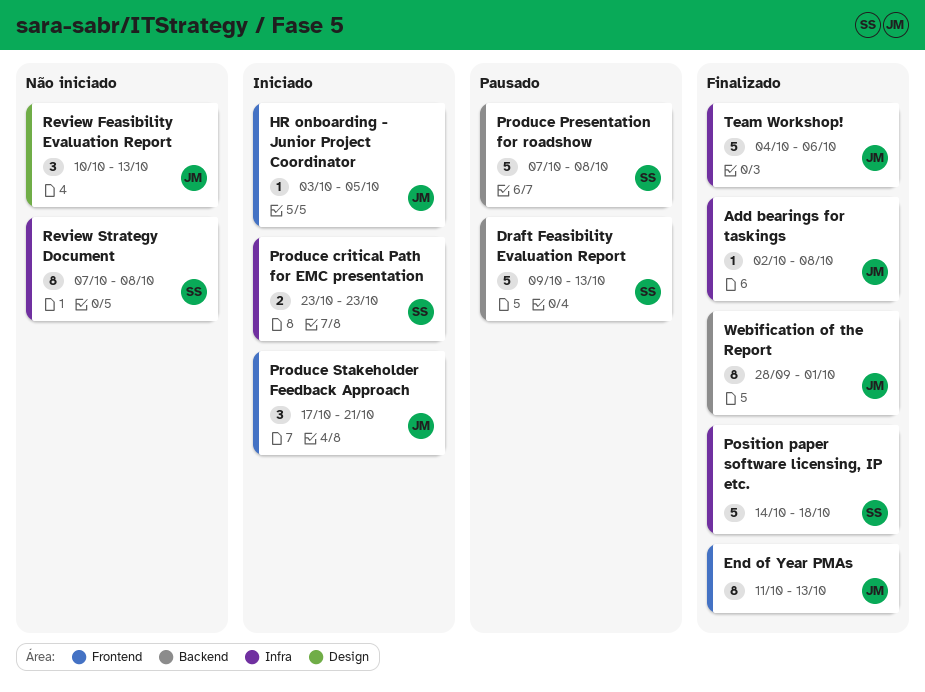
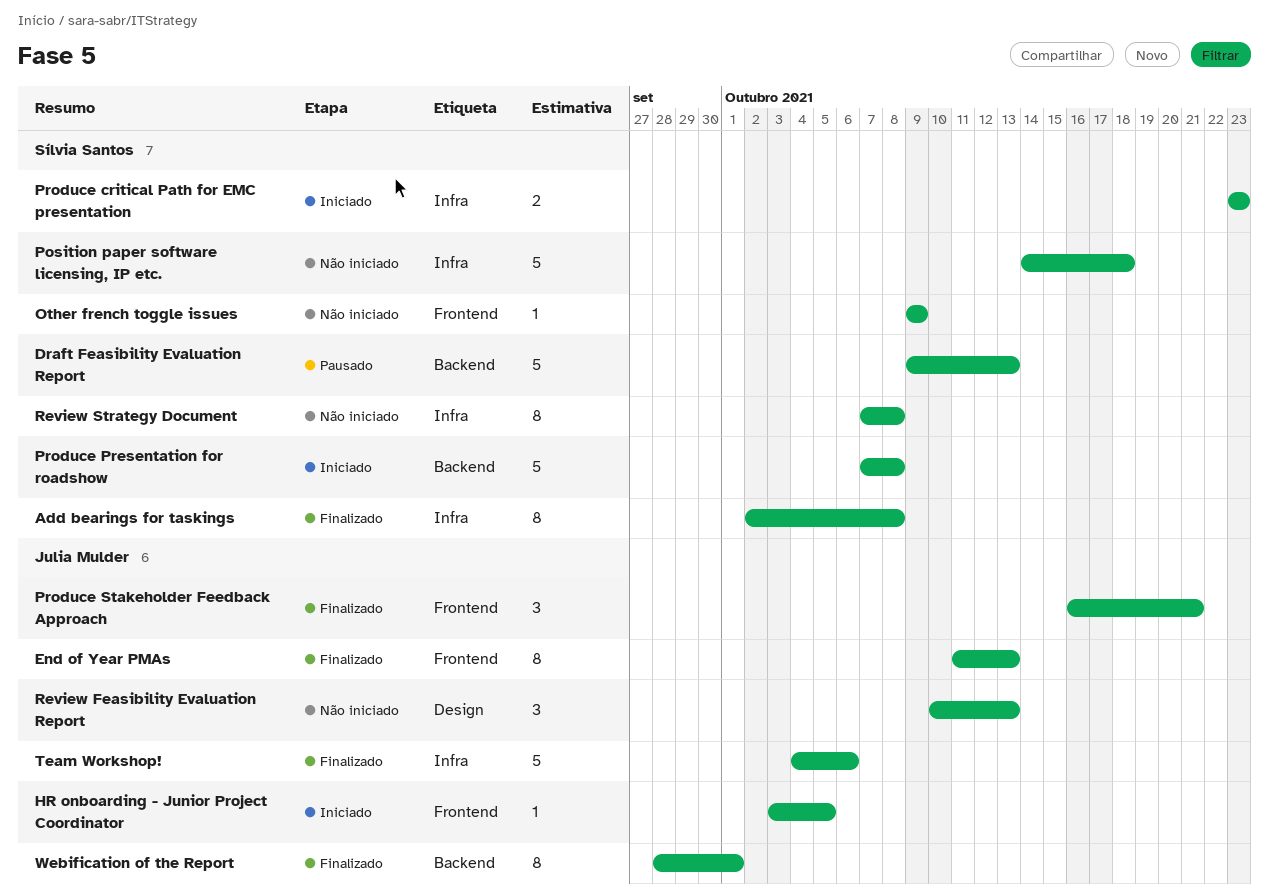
Add bearings for taskings, owner: Julia Mulder -> Sílvia Santos
Add bearings for taskings, estimate: 1 -> 8
Other french toggle issues: none -> present
Position paper software licensing, IP etc., status: Finalizado -> Não iniciado
Produce Presentation for roadshow, status: Pausado -> Iniciado
Produce Stakeholder Feedback Approach, status: Iniciado -> Finalizado
Produce Stakeholder Feedback Approach, start: Oct 17 -> Oct 16

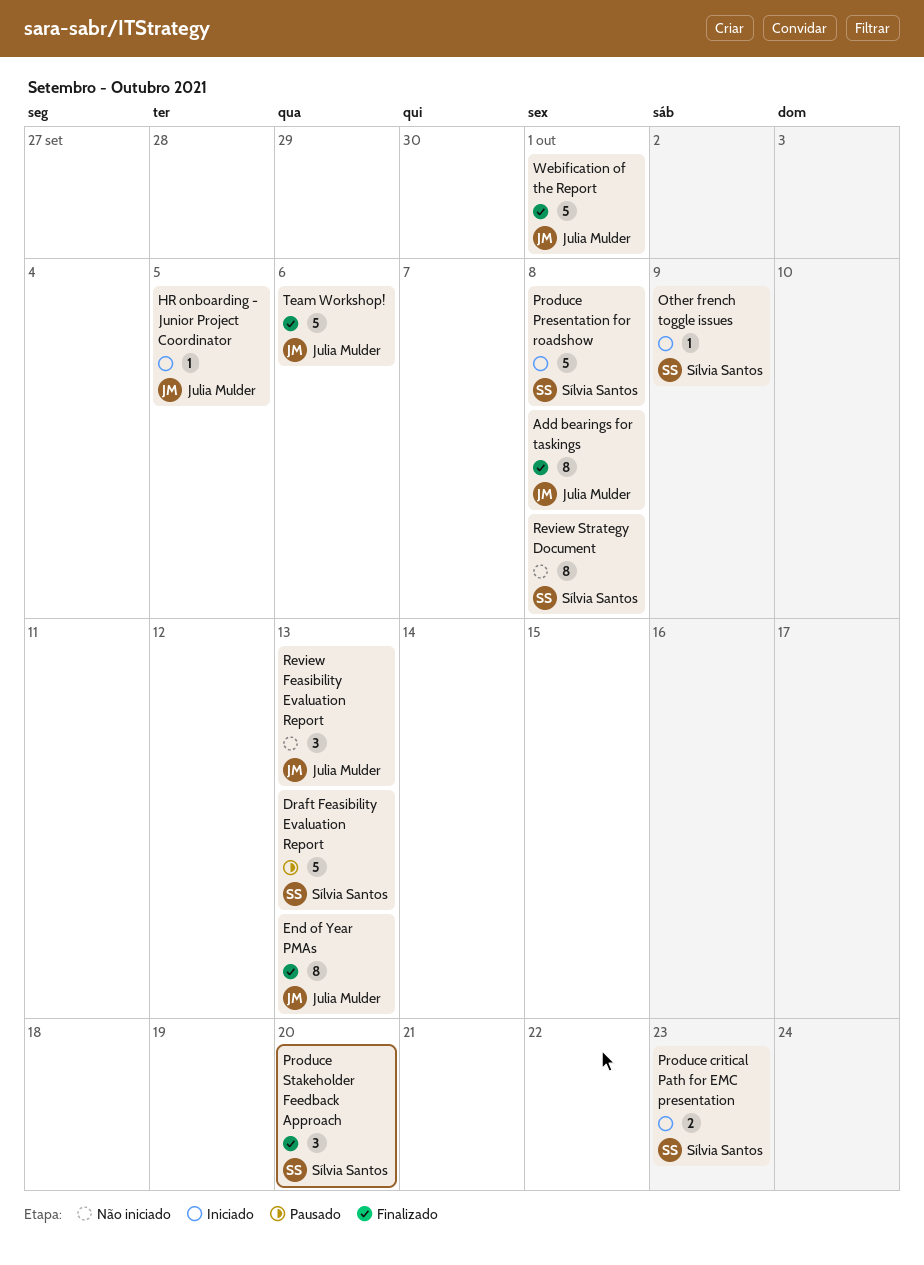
Add bearings for taskings, owner: Sílvia Santos -> Julia Mulder
Other french toggle issues, status: Não iniciado -> Iniciado
Position paper software licensing, IP etc.: present -> none
Produce Stakeholder Feedback Approach, owner: Julia Mulder -> Sílvia Santos
Produce Stakeholder Feedback Approach, due: Oct 21 -> Oct 20
Webification of the Report, estimate: 8 -> 5

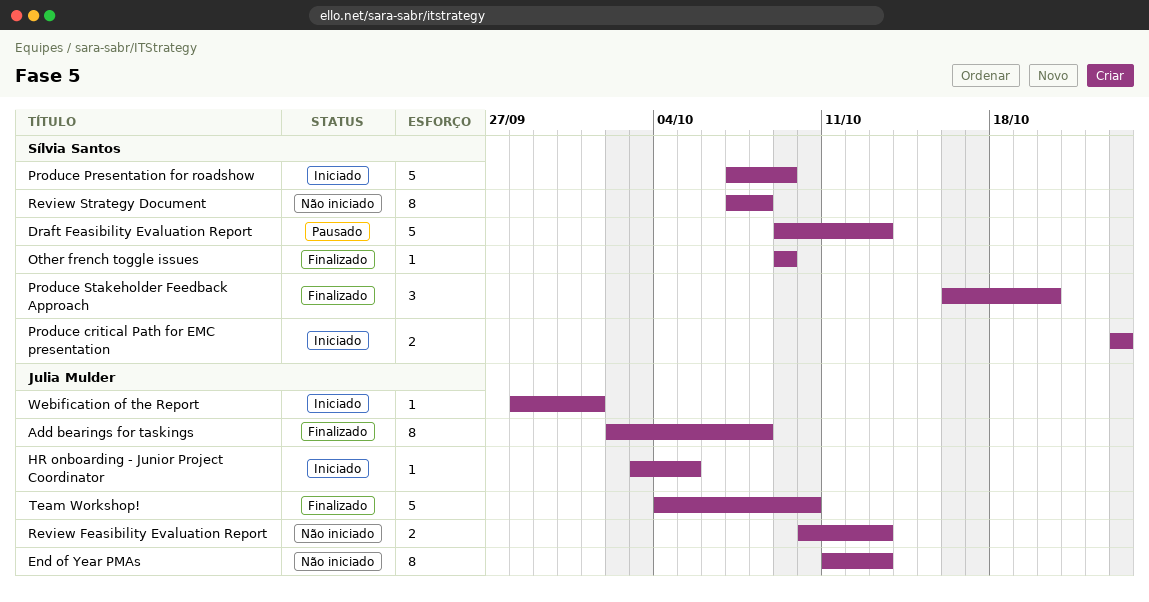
End of Year PMAs, status: Finalizado -> Não iniciado
Other french toggle issues, status: Iniciado -> Finalizado
Produce Presentation for roadshow, due: Oct 8 -> Oct 9
Review Feasibility Evaluation Report, estimate: 3 -> 2
Team Workshop!, due: Oct 6 -> Oct 10
Webification of the Report, status: Finalizado -> Iniciado
Webification of the Report, estimate: 5 -> 1

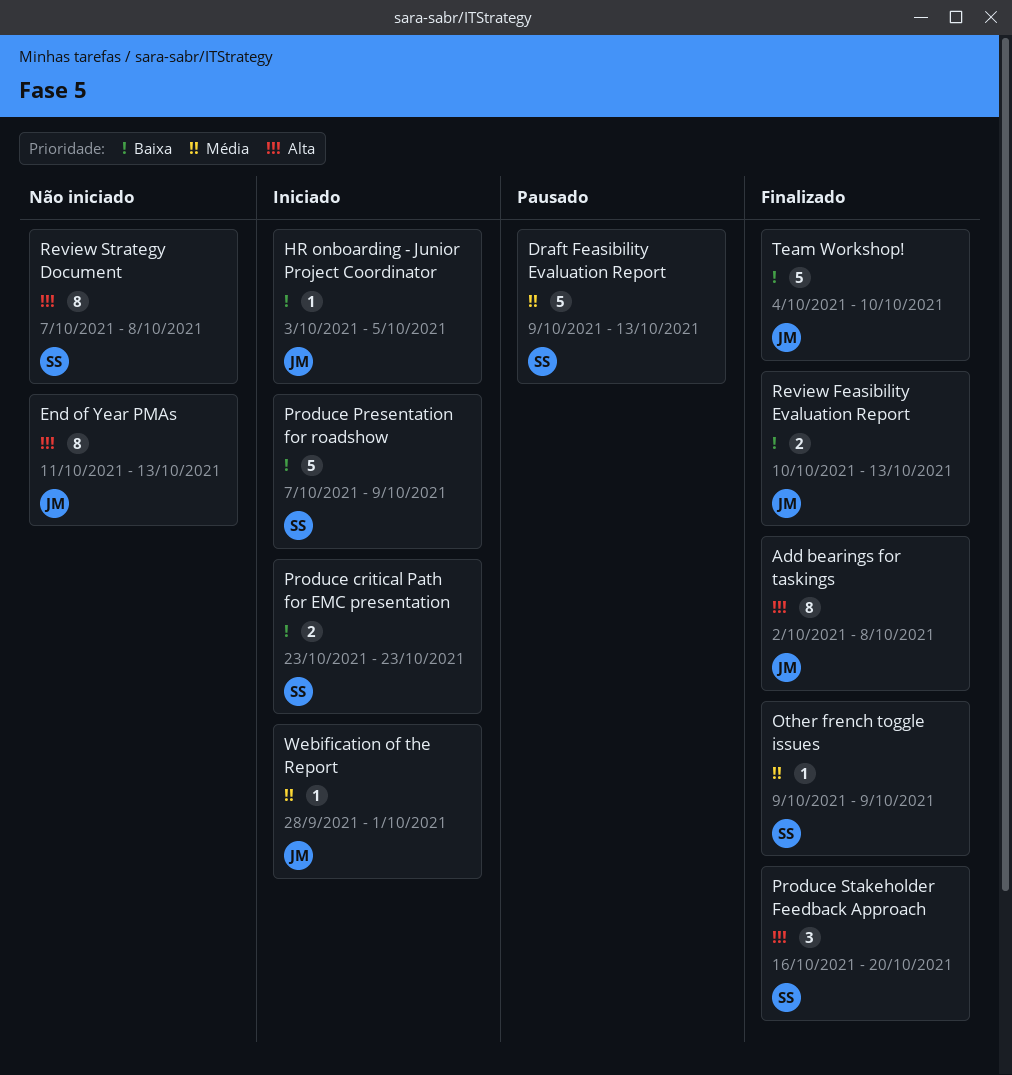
Review Feasibility Evaluation Report, status: Não iniciado -> Finalizado

